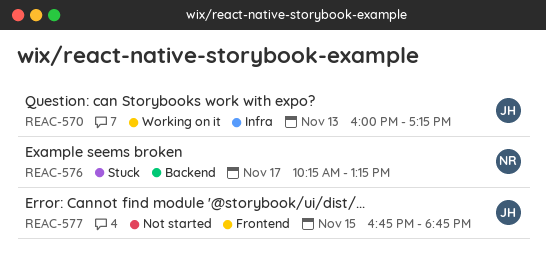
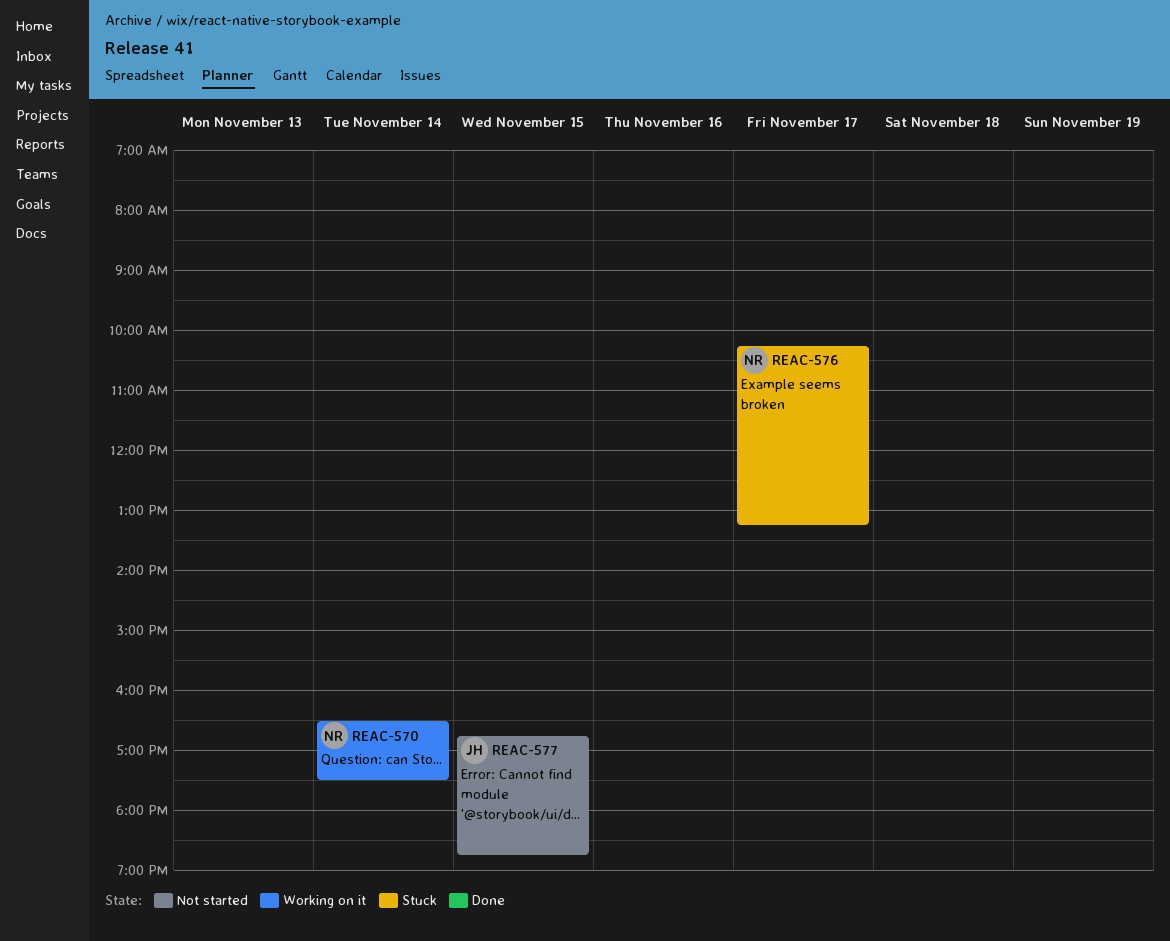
REAC-570, owner: JH -> NR
REAC-570, day: Nov 13 -> Nov 14
REAC-570, begins: 16:00 -> 16:30
REAC-570, ends: 17:15 -> 17:30

